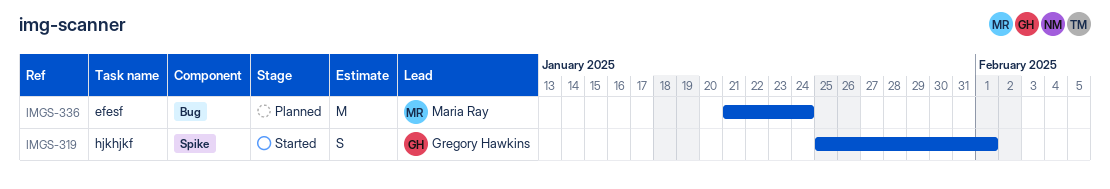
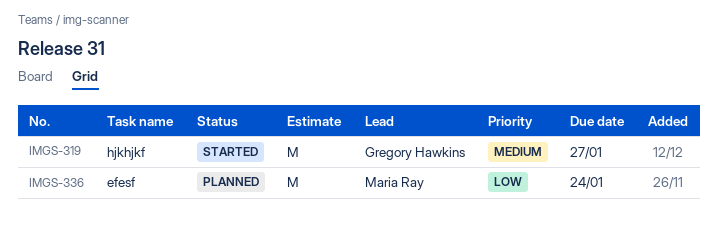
IMGS-319, estimate: S -> M
IMGS-319, due: Feb 1 -> Jan 27

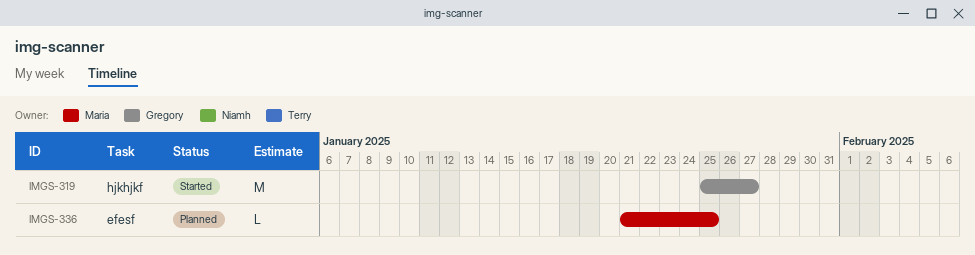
IMGS-336, estimate: M -> L
IMGS-336, due: Jan 24 -> Jan 25

